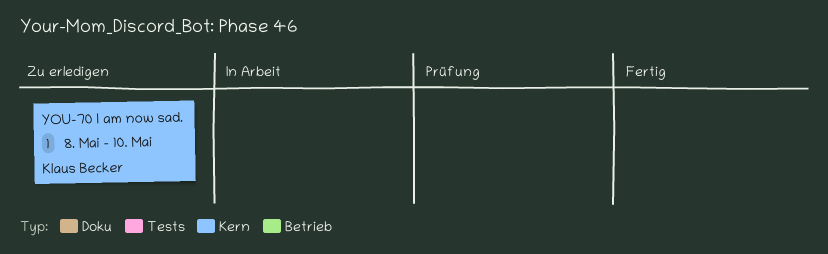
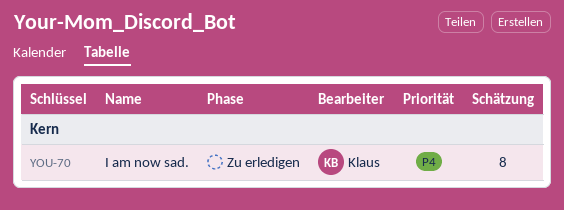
YOU-70, estimate: 1 -> 8

